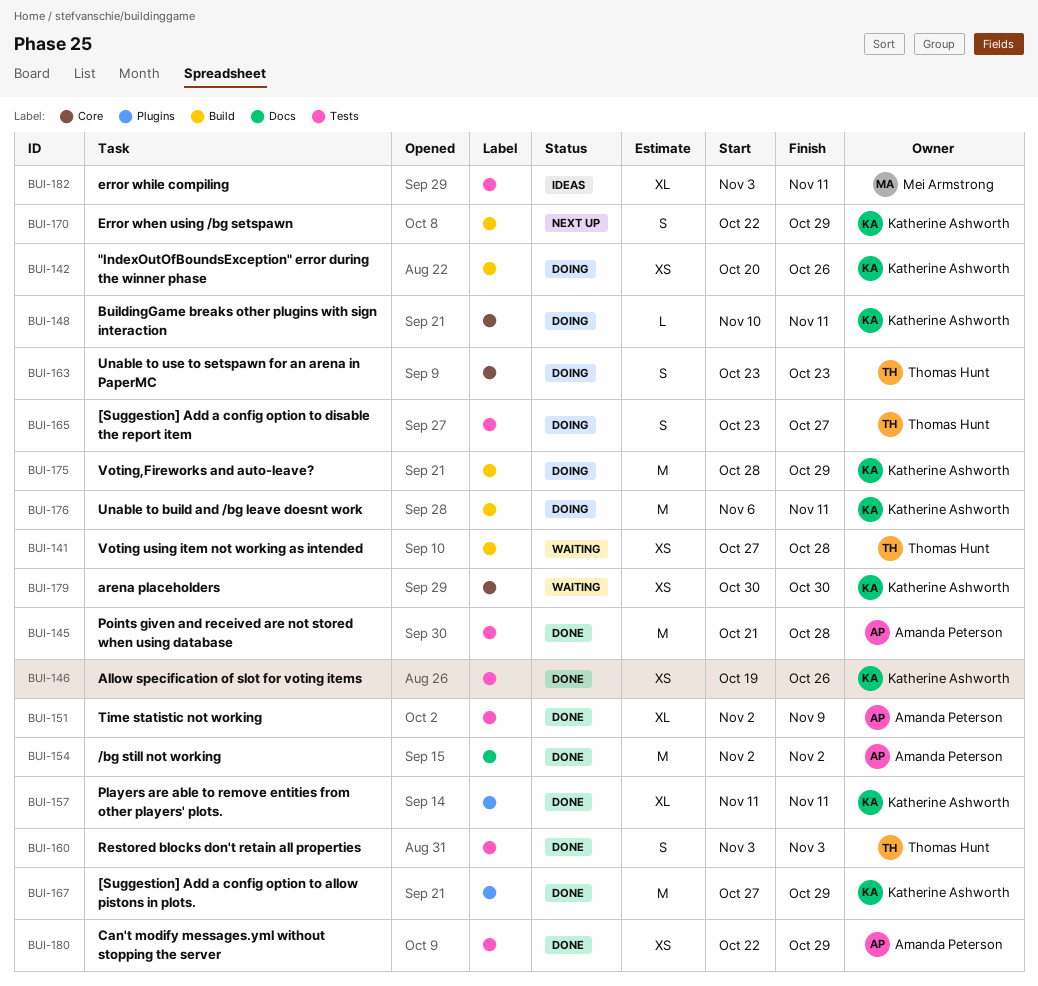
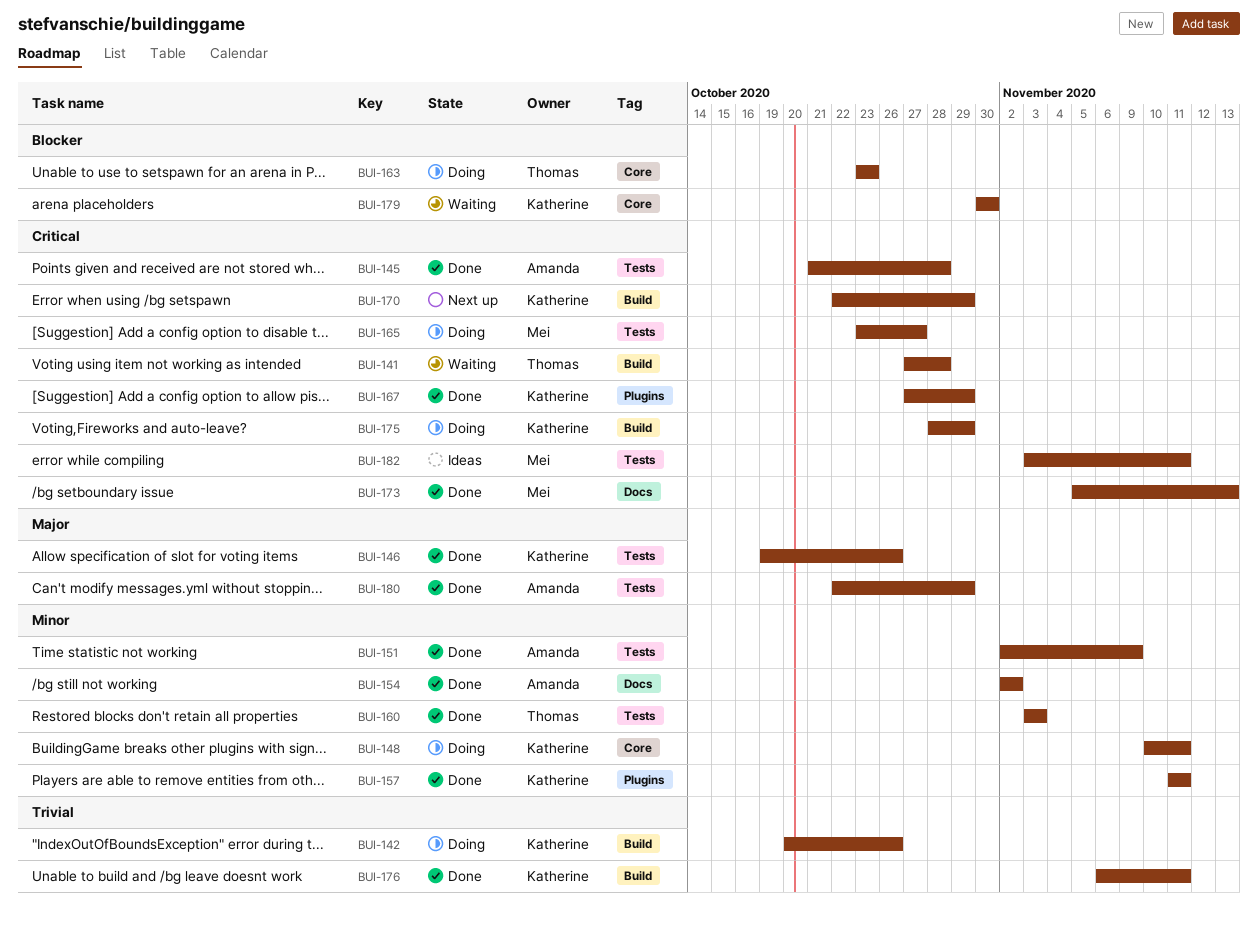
BUI-165, owner: Thomas Hunt -> Mei Armstrong
BUI-173: none -> present
BUI-176, status: Doing -> Done

